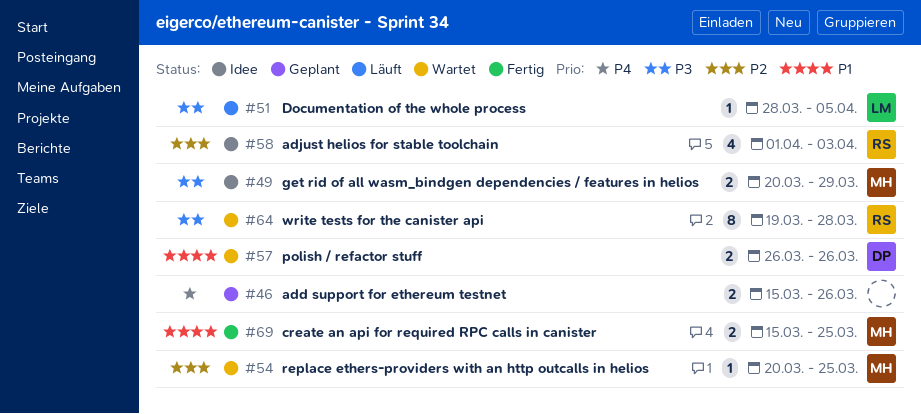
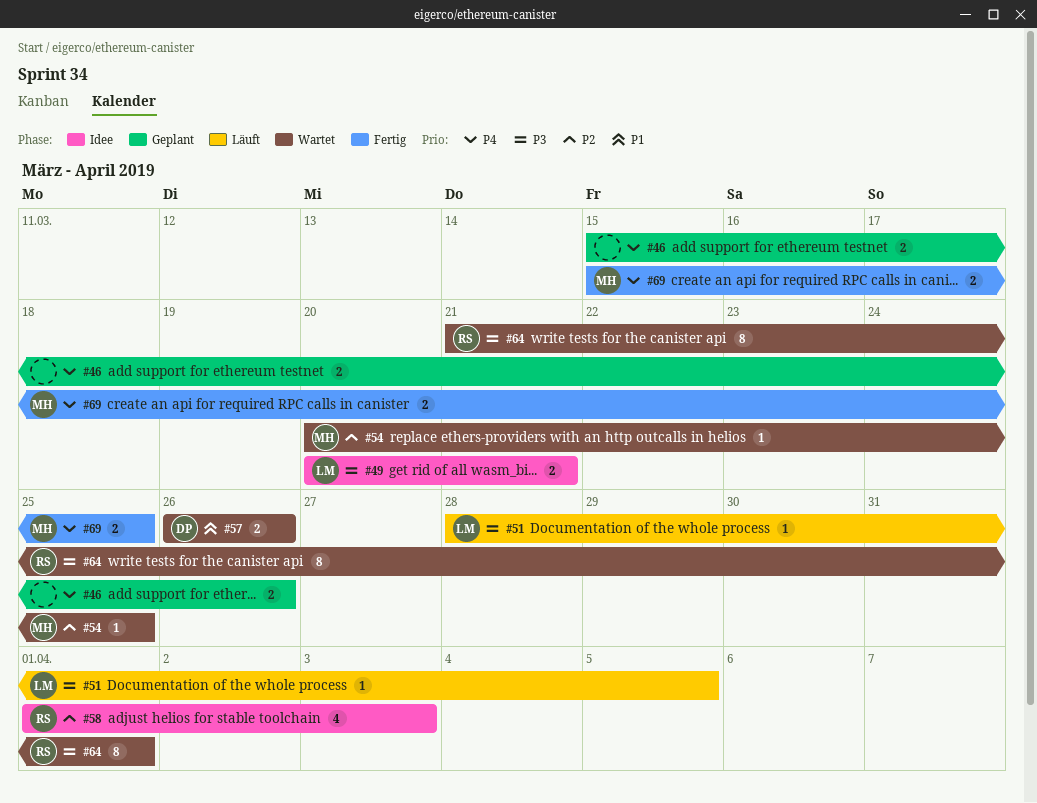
#49, owner: MH -> LM
#49, due: Mar 29 -> Mar 21
#64, start: Mar 19 -> Mar 21
#64, due: Mar 28 -> Apr 1
#69, priority: P1 -> P4

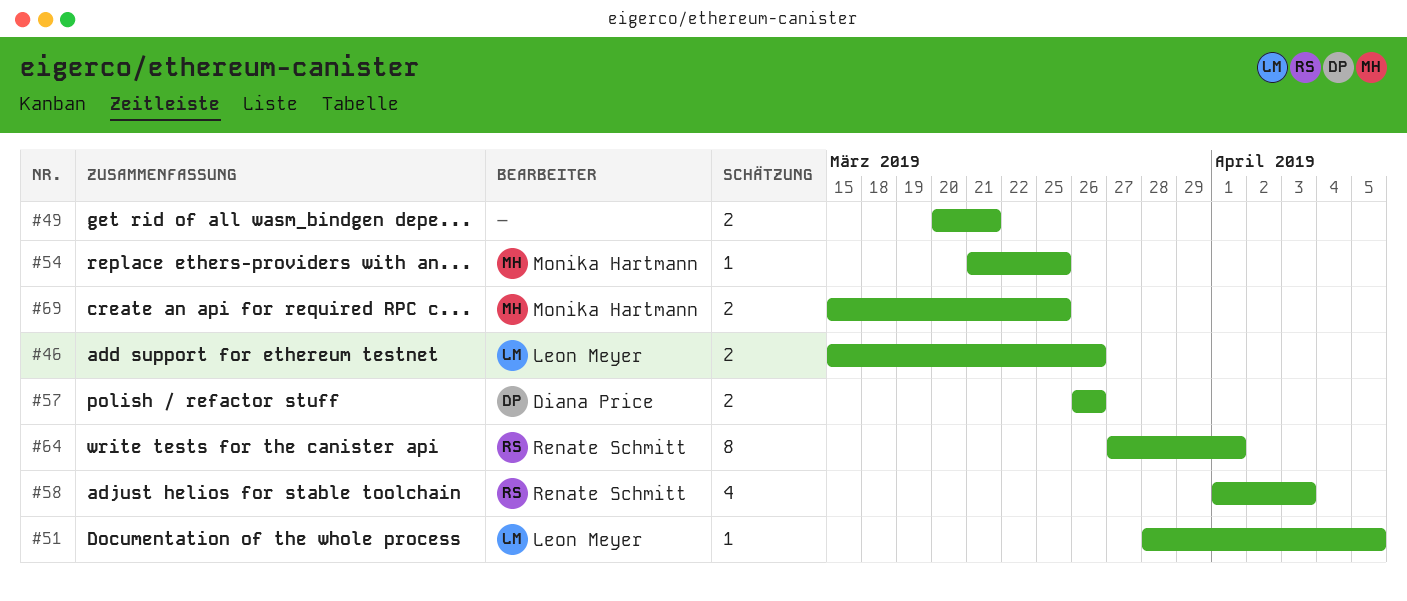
#46, owner: none -> Leon Meyer
#49, owner: Leon Meyer -> none
#54, start: Mar 20 -> Mar 21
#64, start: Mar 21 -> Mar 27

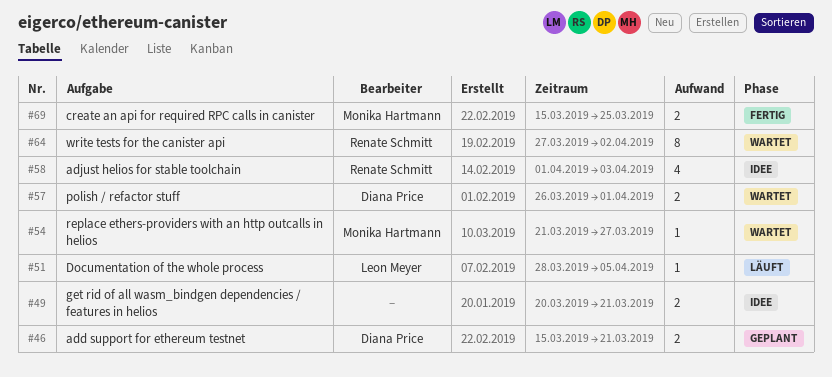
#46, owner: Leon Meyer -> Diana Price
#46, due: Mar 26 -> Mar 21
#54, due: Mar 25 -> Mar 27
#57, due: Mar 26 -> Apr 1
#64, due: Apr 1 -> Apr 2

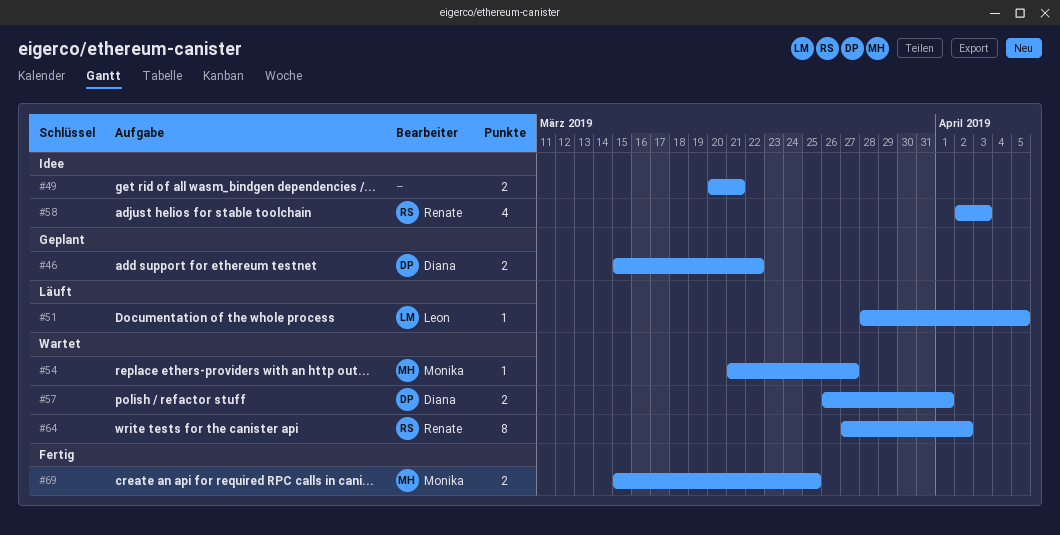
#46, due: Mar 21 -> Mar 22
#58, start: Apr 1 -> Apr 2

